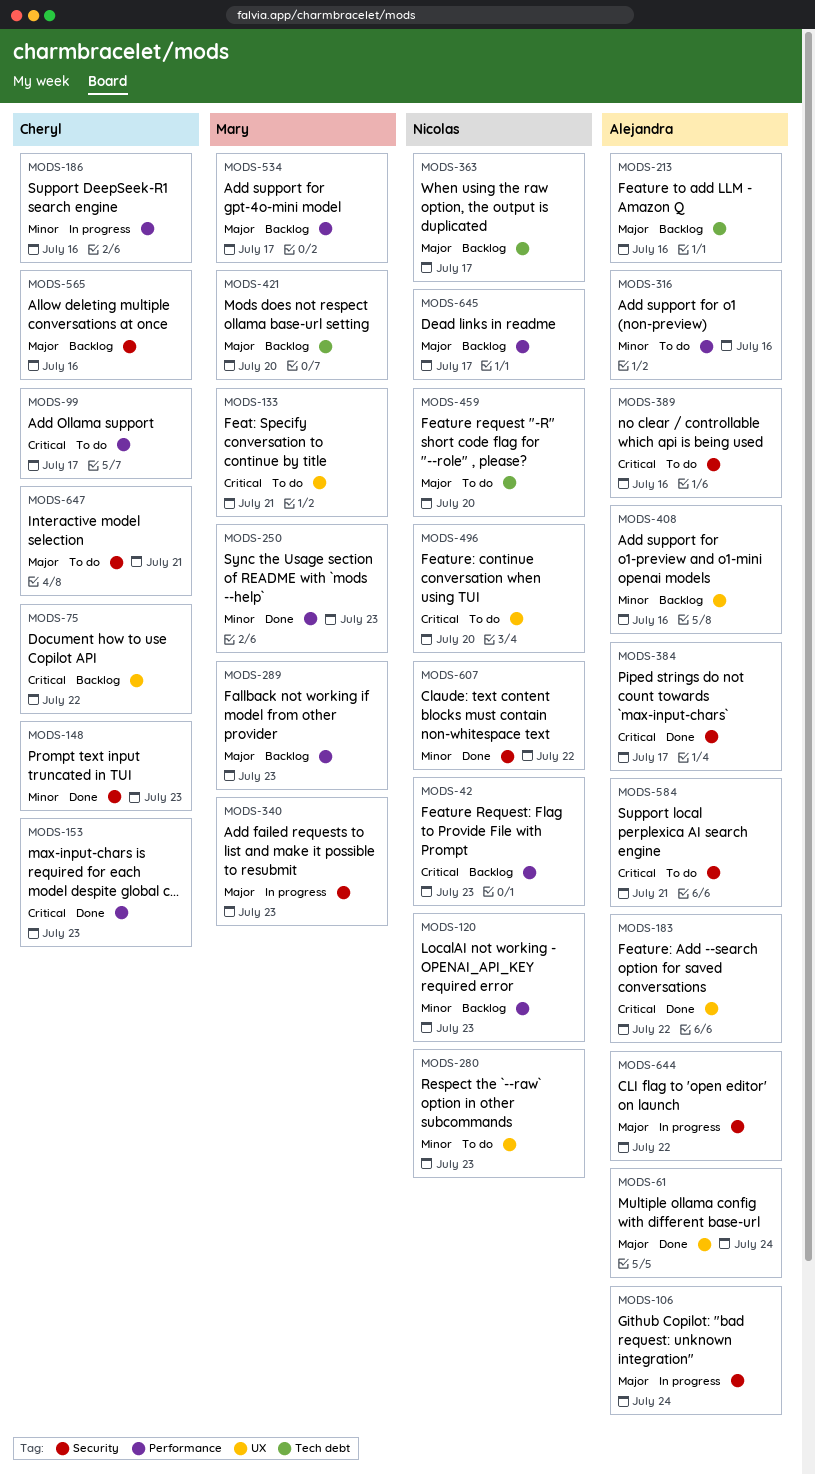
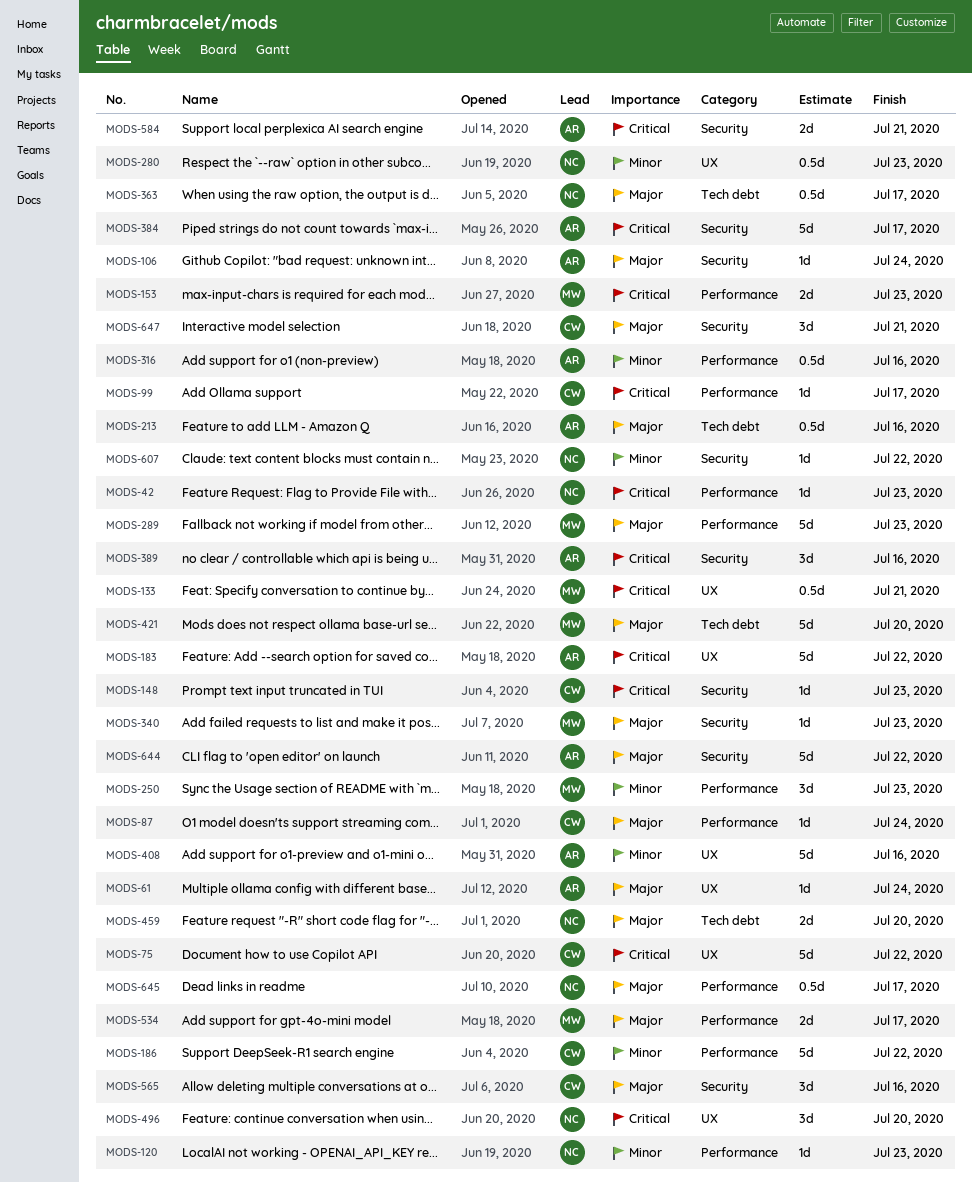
MODS-87: none -> present
MODS-148, priority: Minor -> Critical
MODS-153, owner: Cheryl -> Mary
MODS-186, due: Jul 16 -> Jul 22

